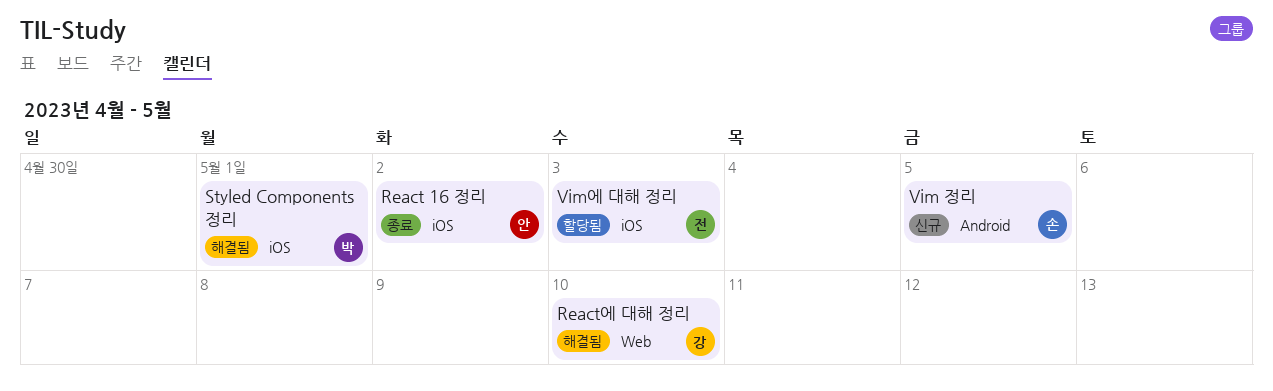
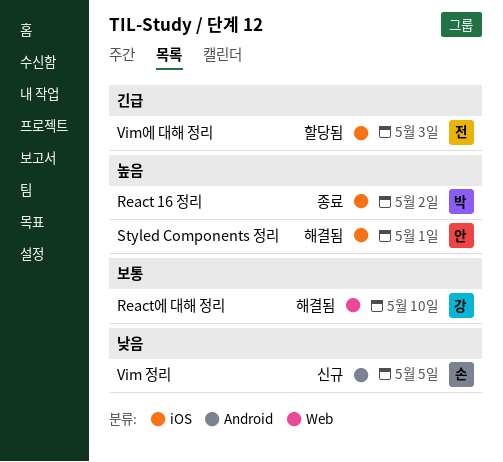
React 16 정리, owner: 안 -> 박
Styled Components 정리, owner: 박 -> 안

